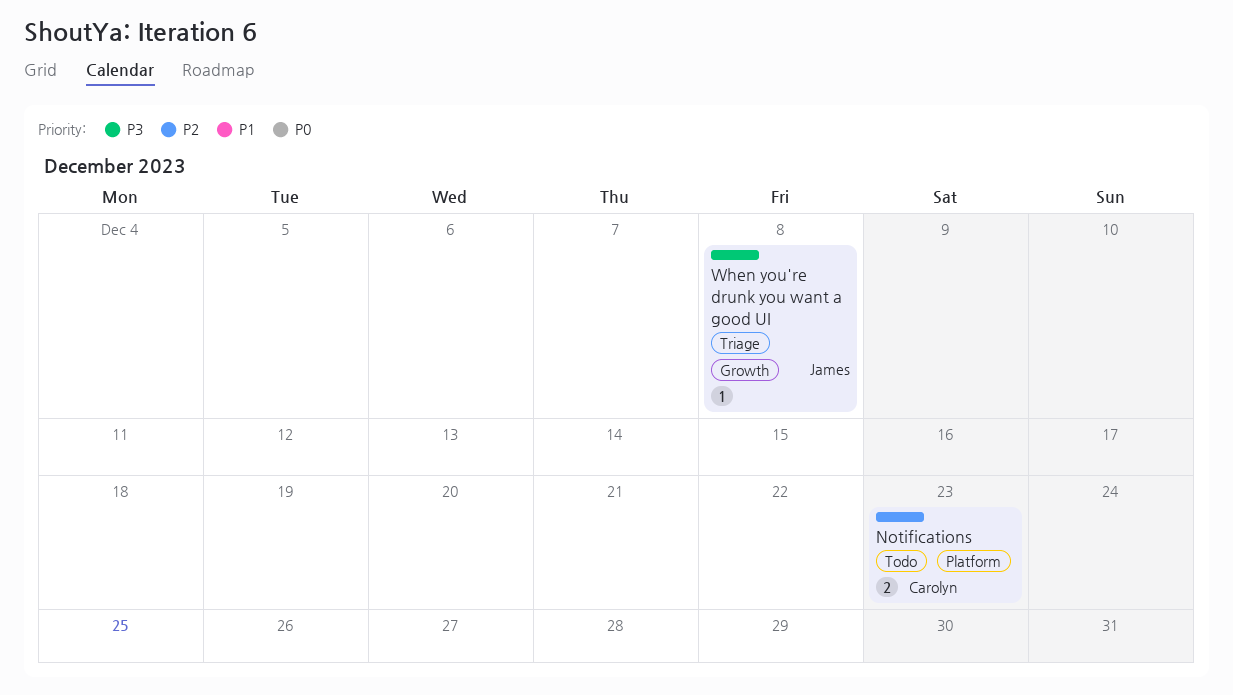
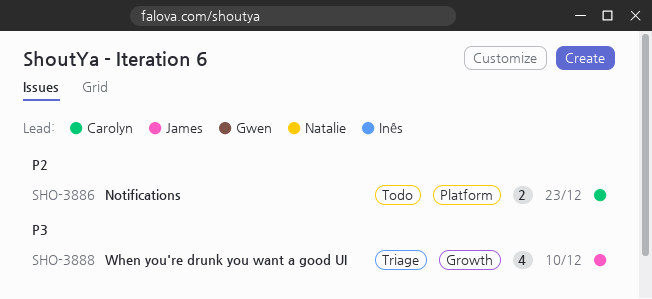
When you're drunk you want a good UI, estimate: 1 -> 4
When you're drunk you want a good UI, due: Dec 8 -> Dec 10

